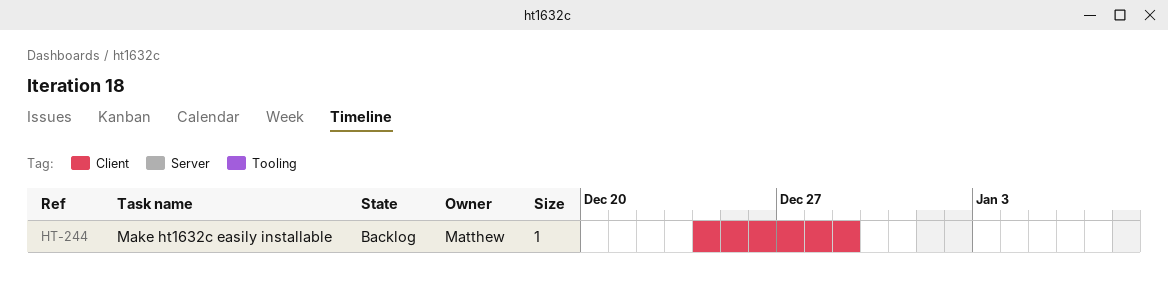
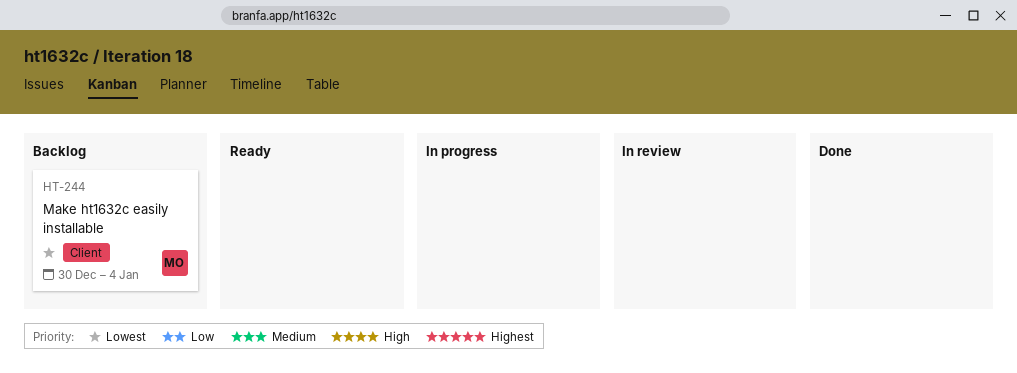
HT-244, start: Dec 24 -> Dec 30
HT-244, due: Dec 29 -> Jan 4

